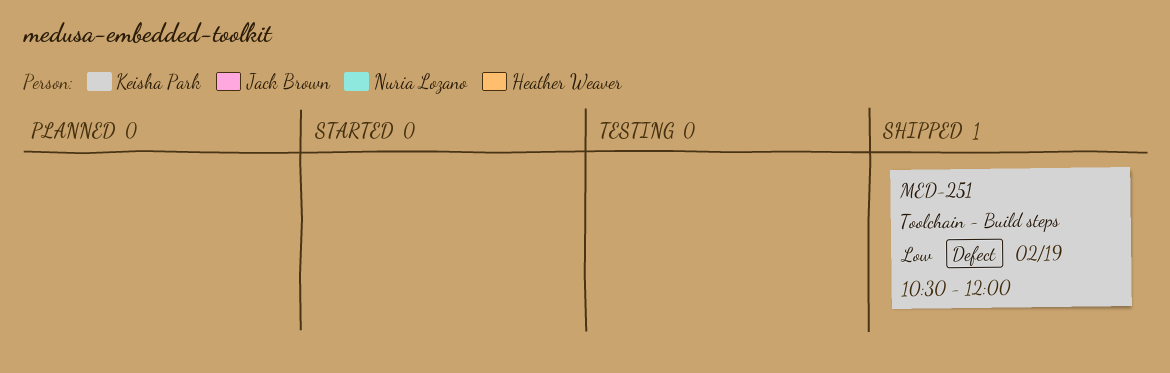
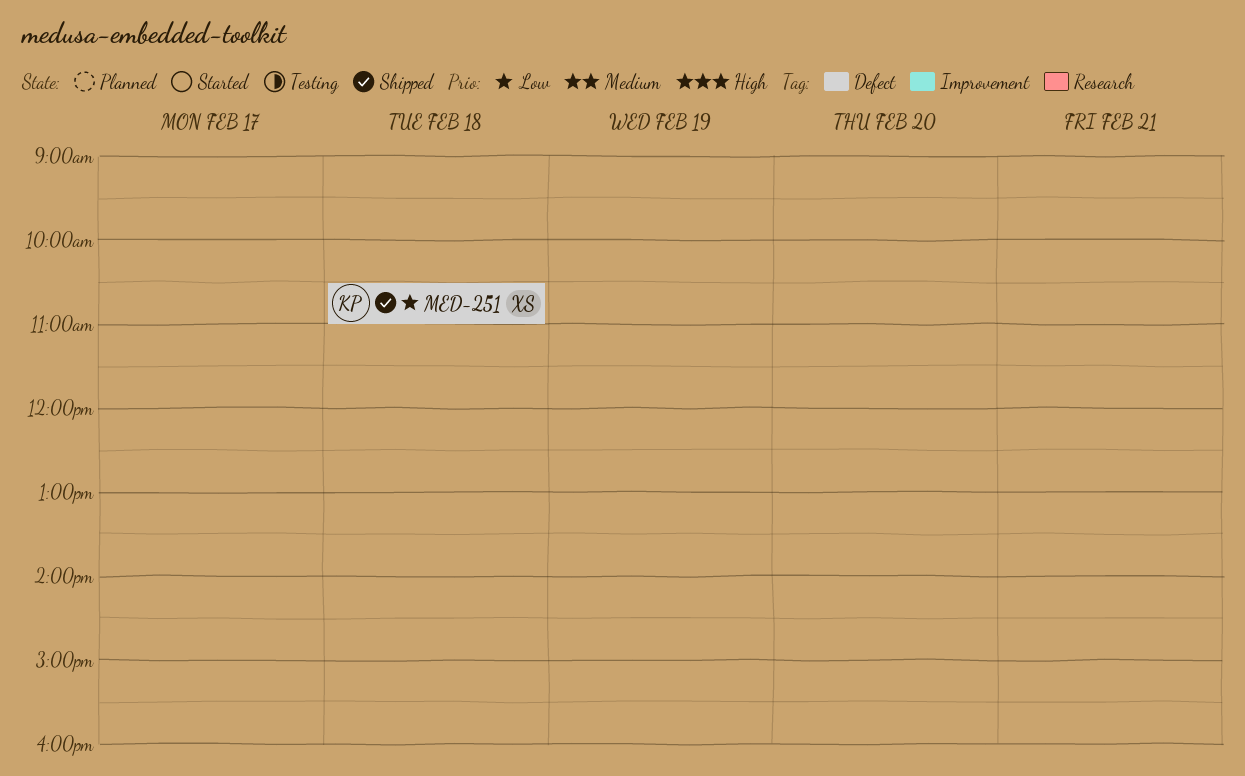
MED-251, day: Feb 19 -> Feb 18
MED-251, ends: 12:00 -> 11:00

